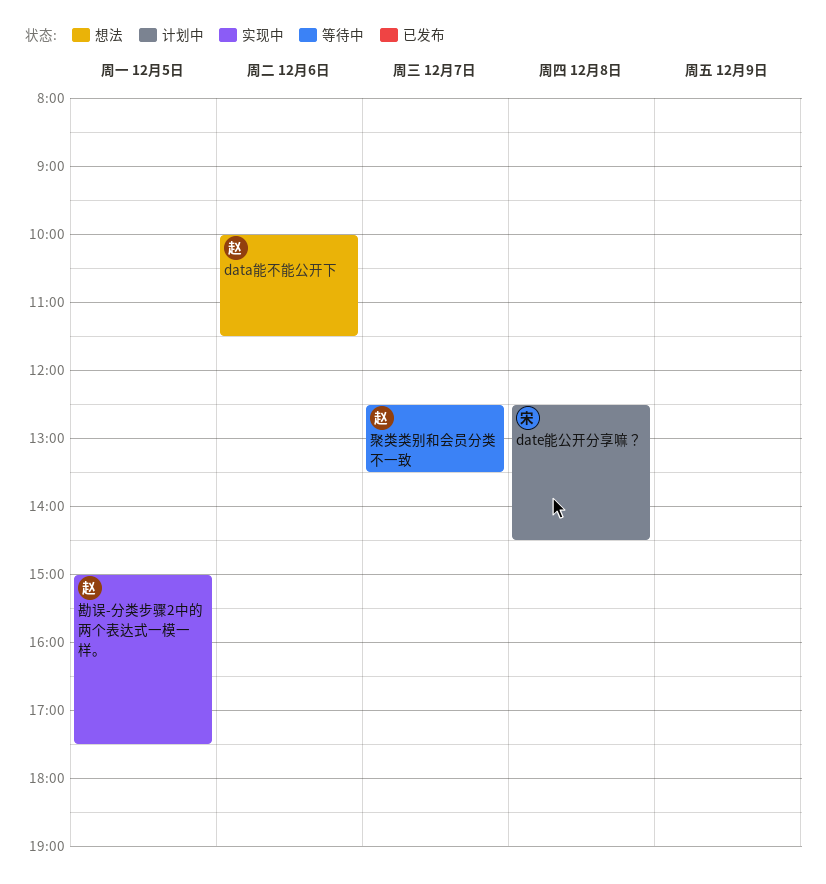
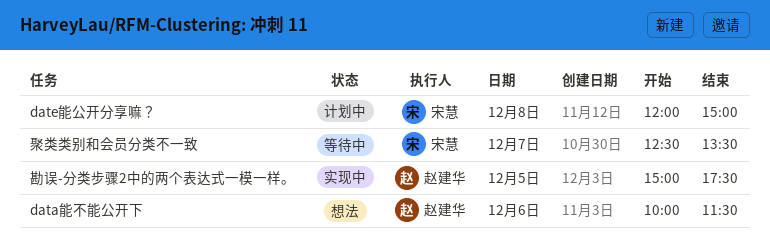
date能公开分享嘛？, begins: 12:30 -> 12:00
date能公开分享嘛？, ends: 14:30 -> 15:00
聚类类别和会员分类不一致, owner: 赵建华 -> 宋慧

